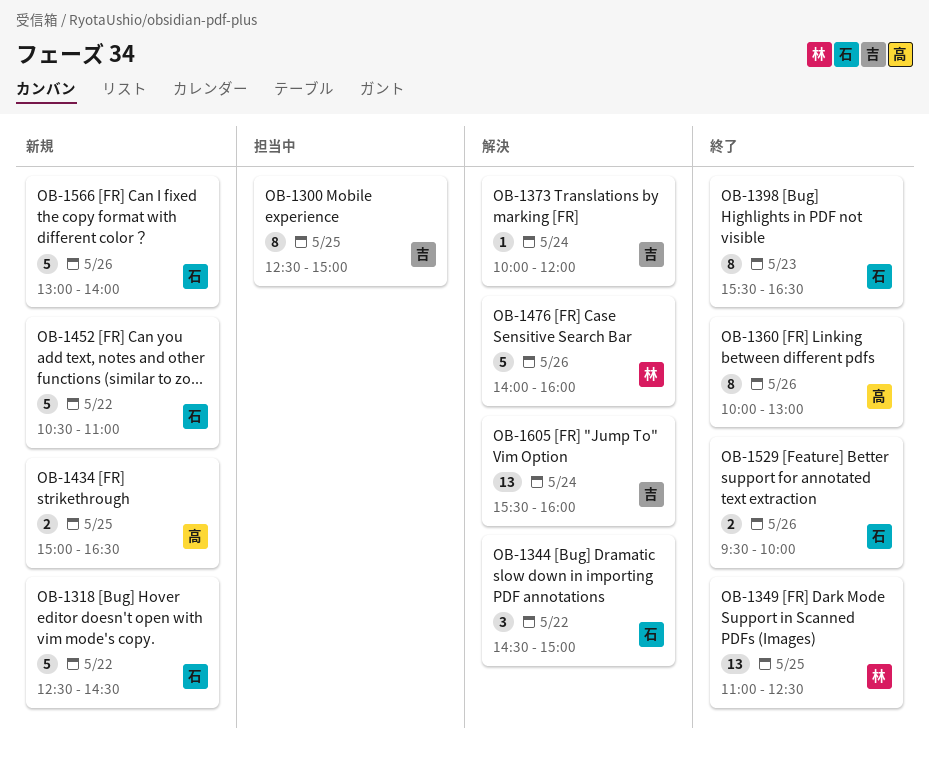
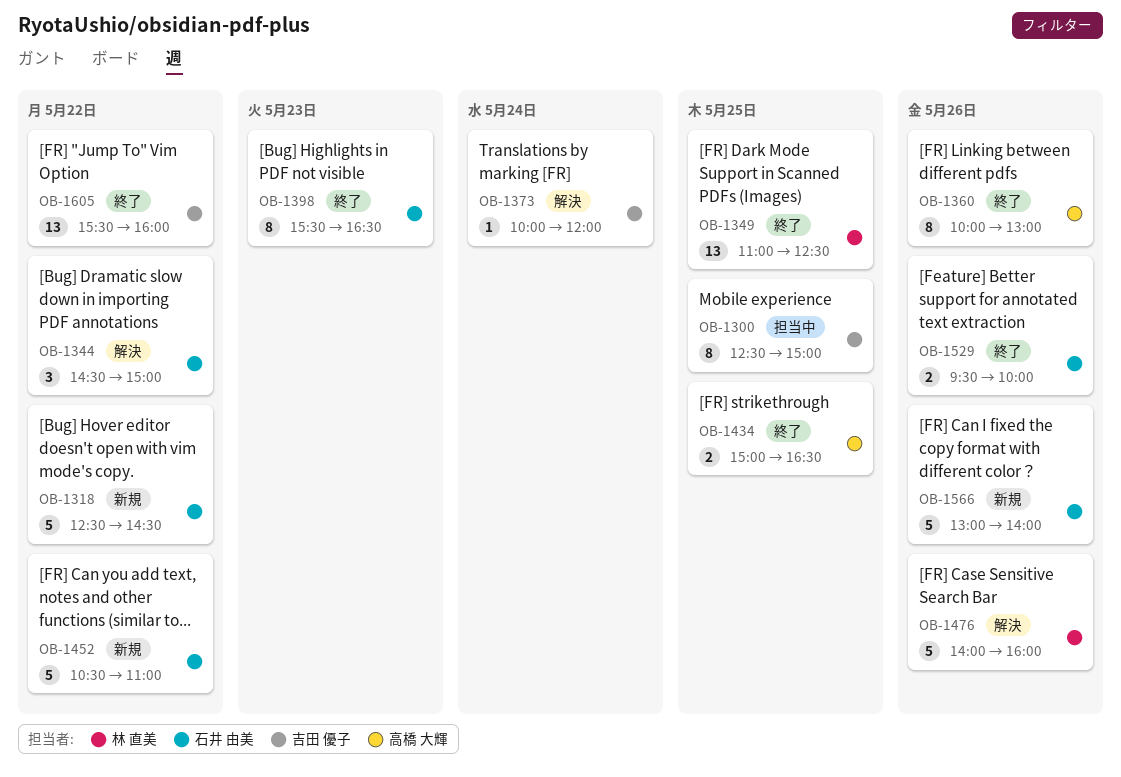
OB-1434, status: 新規 -> 終了
OB-1605, status: 解決 -> 終了
OB-1605, day: May 24 -> May 22

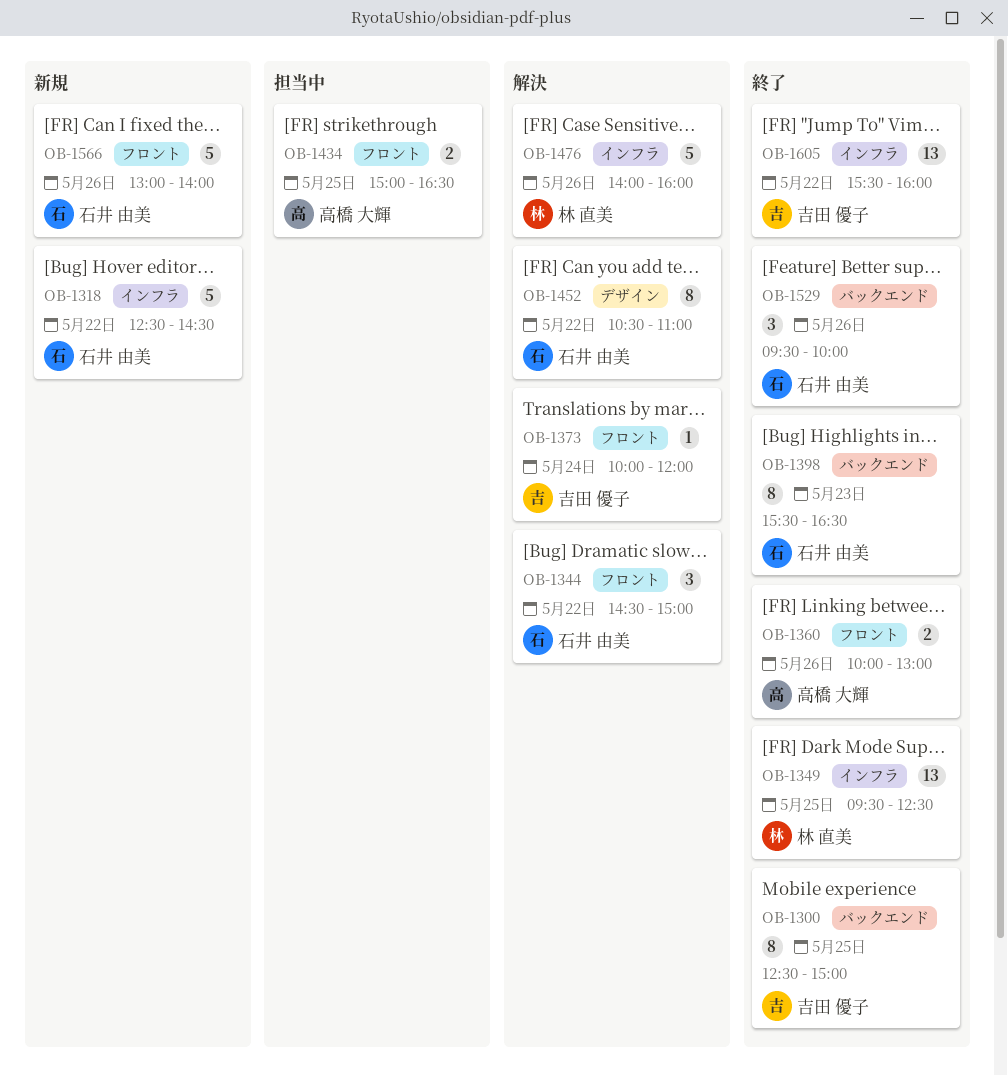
OB-1300, status: 担当中 -> 終了
OB-1349, begins: 11:00 -> 09:30
OB-1360, estimate: 8 -> 2
OB-1434, status: 終了 -> 担当中
OB-1452, status: 新規 -> 解決
OB-1452, estimate: 5 -> 8
OB-1529, estimate: 2 -> 3

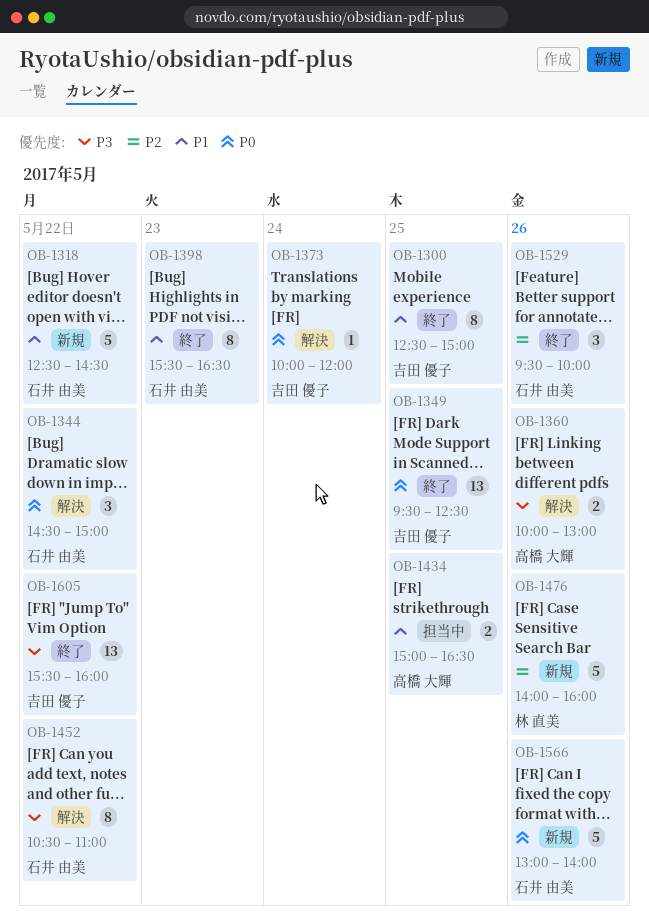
OB-1349, owner: 林 直美 -> 吉田 優子
OB-1360, status: 終了 -> 解決
OB-1476, status: 解決 -> 新規

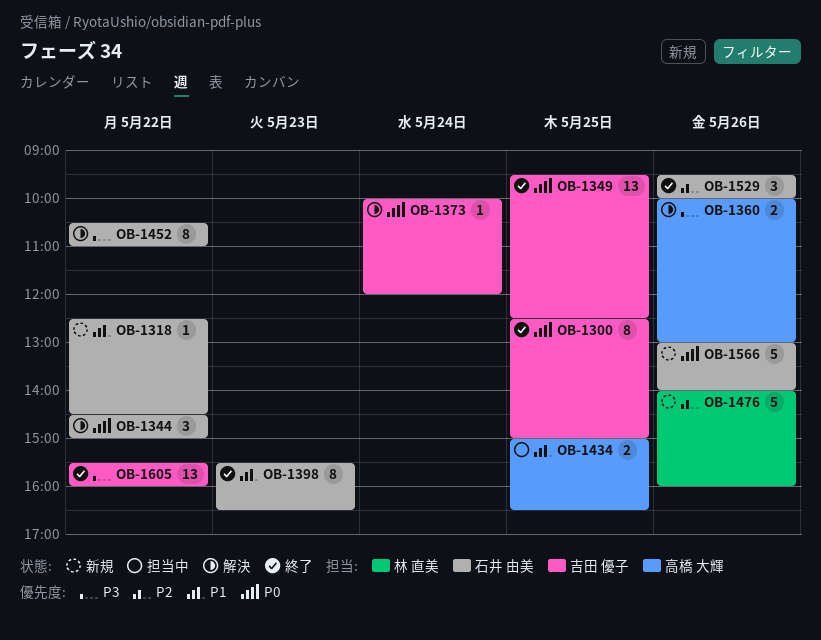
OB-1300, priority: P1 -> P0
OB-1318, estimate: 5 -> 1

